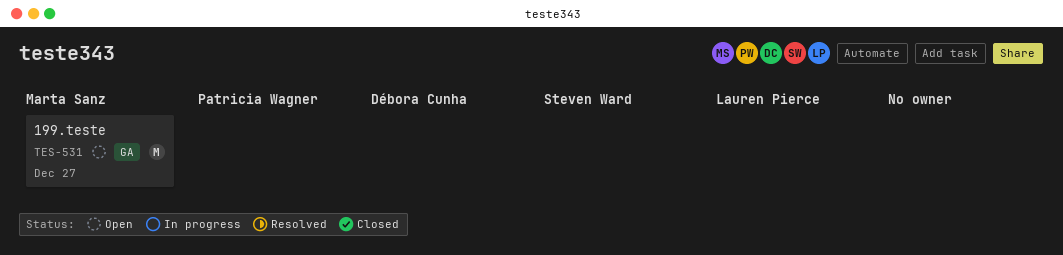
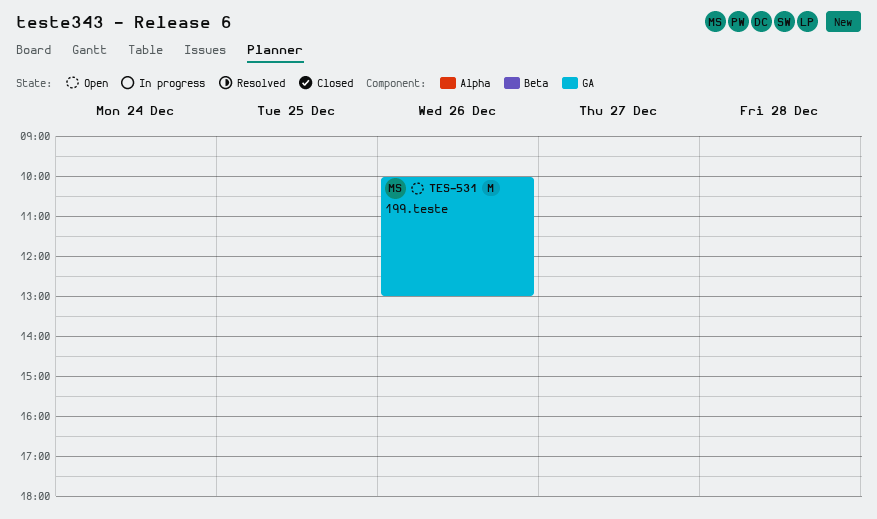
TES-531, day: Dec 27 -> Dec 26

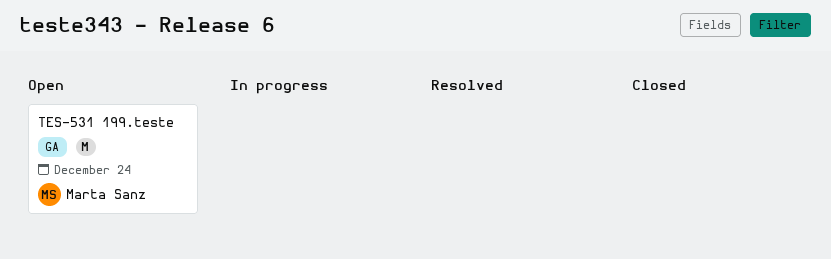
TES-531, day: Dec 26 -> Dec 24

